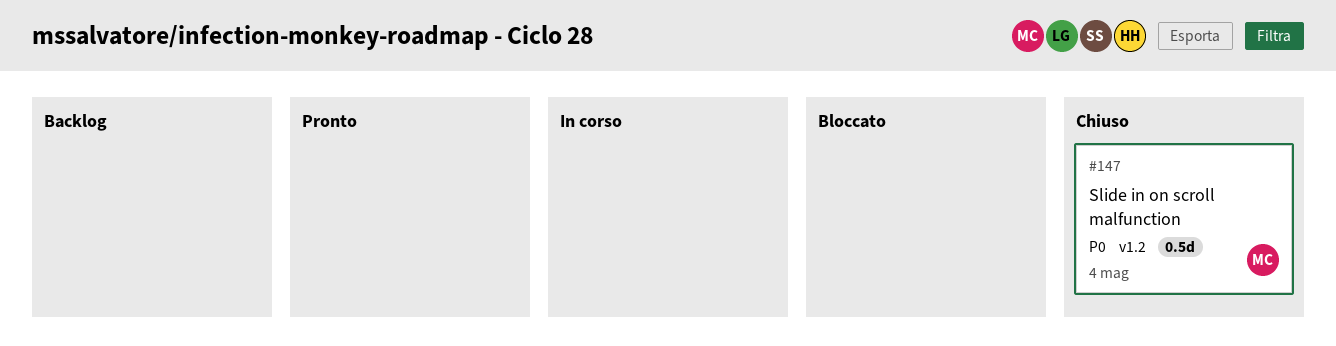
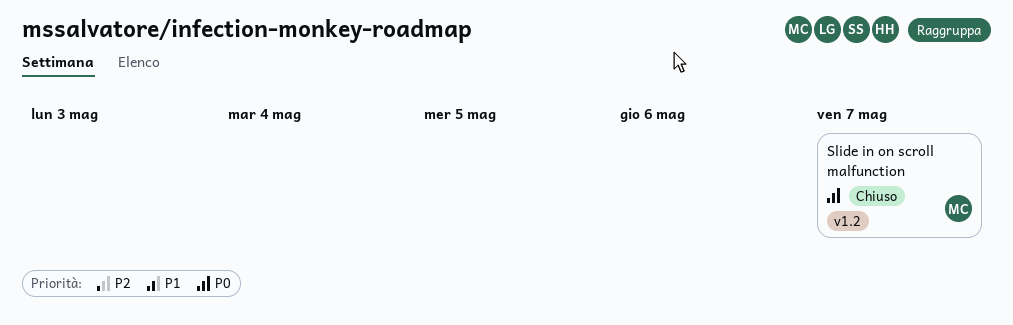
Slide in on scroll malfunction, due: May 4 -> May 7

